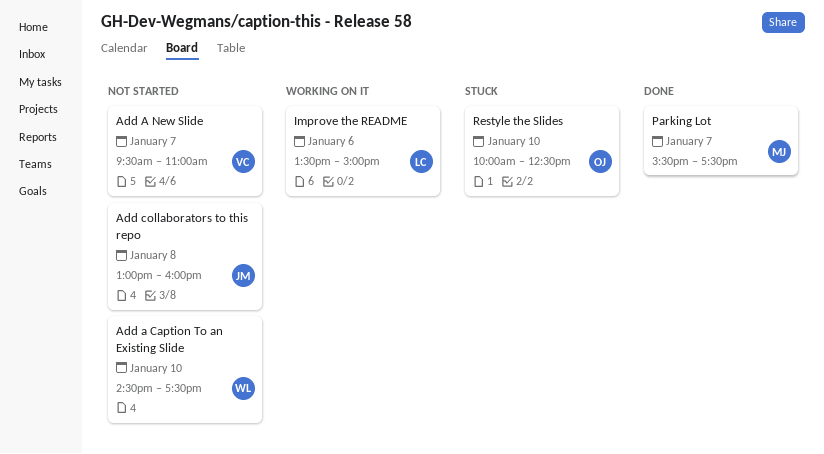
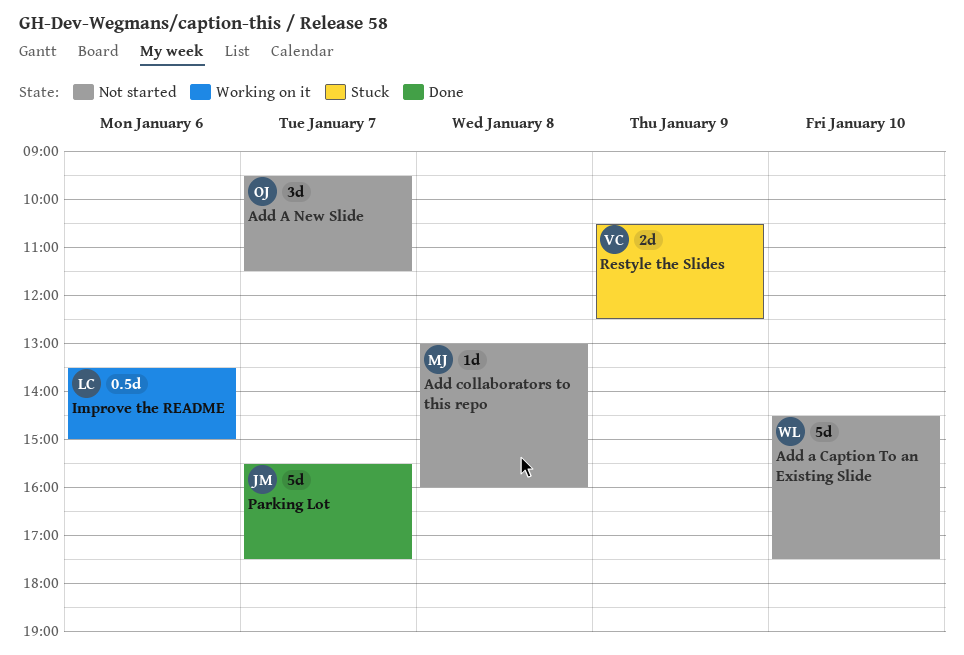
Add A New Slide, owner: VC -> OJ
Add A New Slide, ends: 11:00 -> 11:30
Add collaborators to this repo, owner: JM -> MJ
Parking Lot, owner: MJ -> JM
Restyle the Slides, owner: OJ -> VC
Restyle the Slides, day: Jan 10 -> Jan 9
Restyle the Slides, begins: 10:00 -> 10:30

